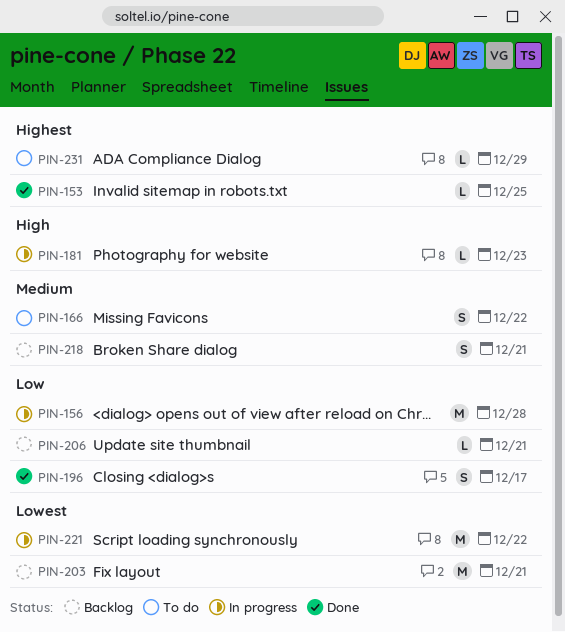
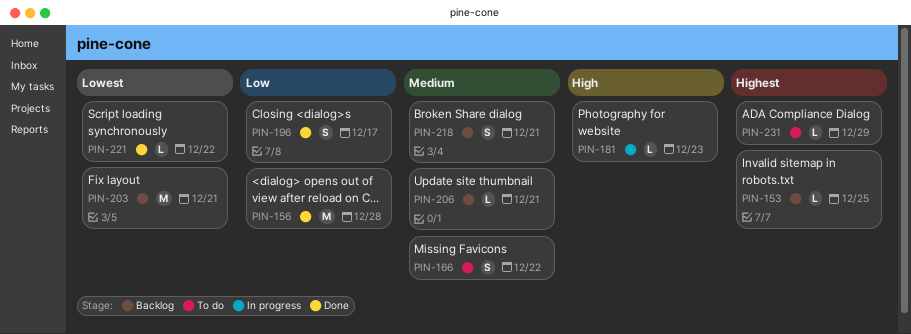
PIN-153, status: Done -> Backlog
PIN-156, status: In progress -> Done
PIN-206, priority: Low -> Medium
PIN-221, status: In progress -> Done
PIN-221, estimate: M -> L

